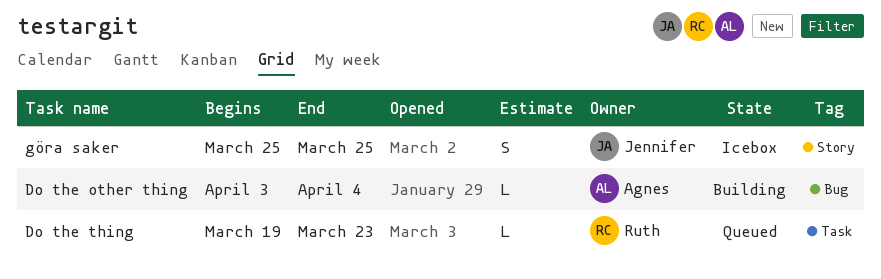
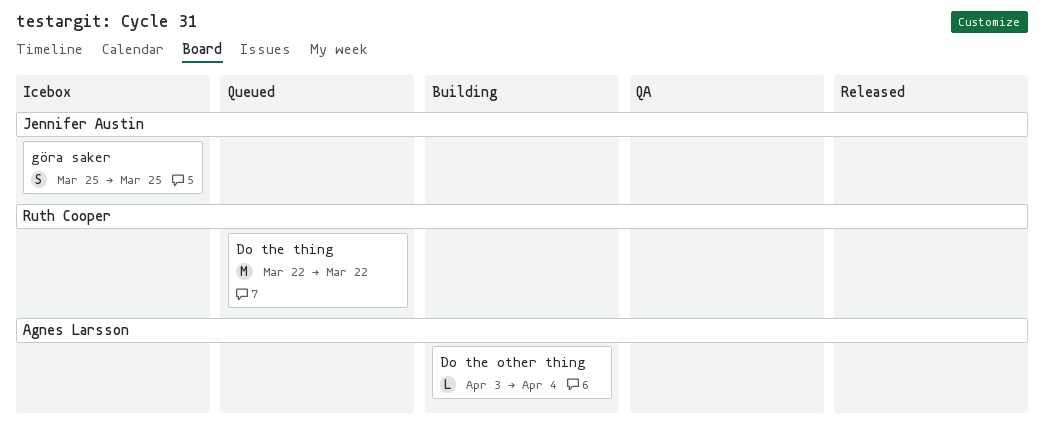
Do the thing, estimate: L -> M
Do the thing, start: Mar 19 -> Mar 22
Do the thing, due: Mar 23 -> Mar 22

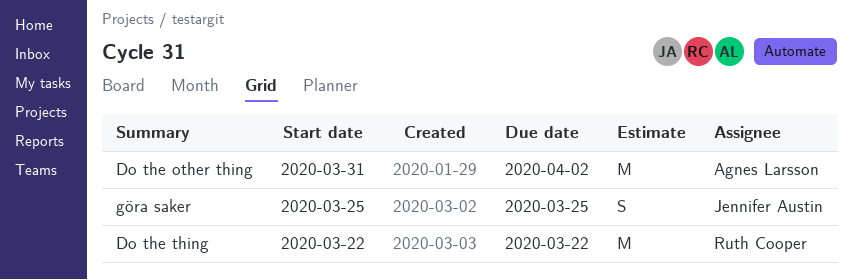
Do the other thing, estimate: L -> M
Do the other thing, start: Apr 3 -> Mar 31
Do the other thing, due: Apr 4 -> Apr 2

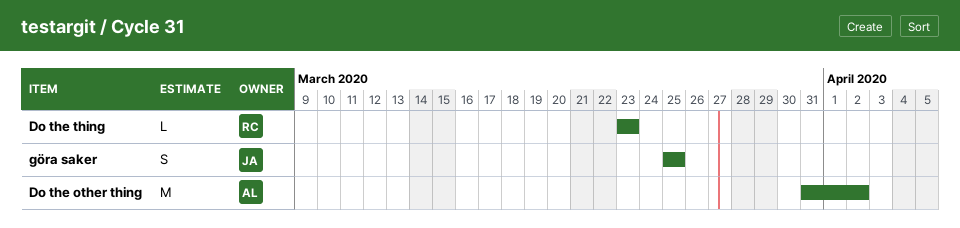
Do the thing, estimate: M -> L
Do the thing, start: Mar 22 -> Mar 23
Do the thing, due: Mar 22 -> Mar 23

